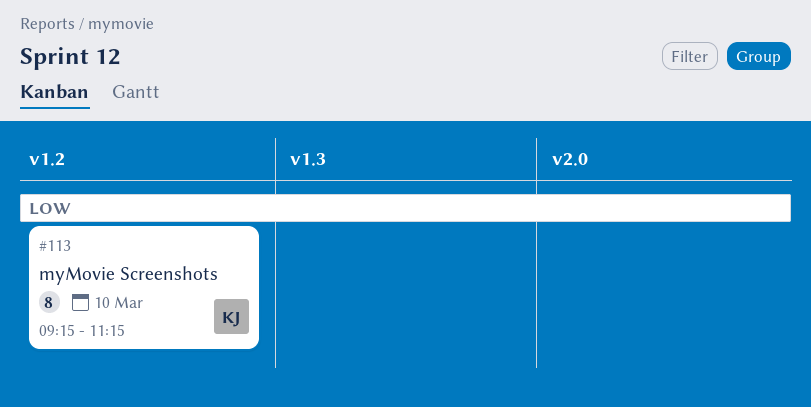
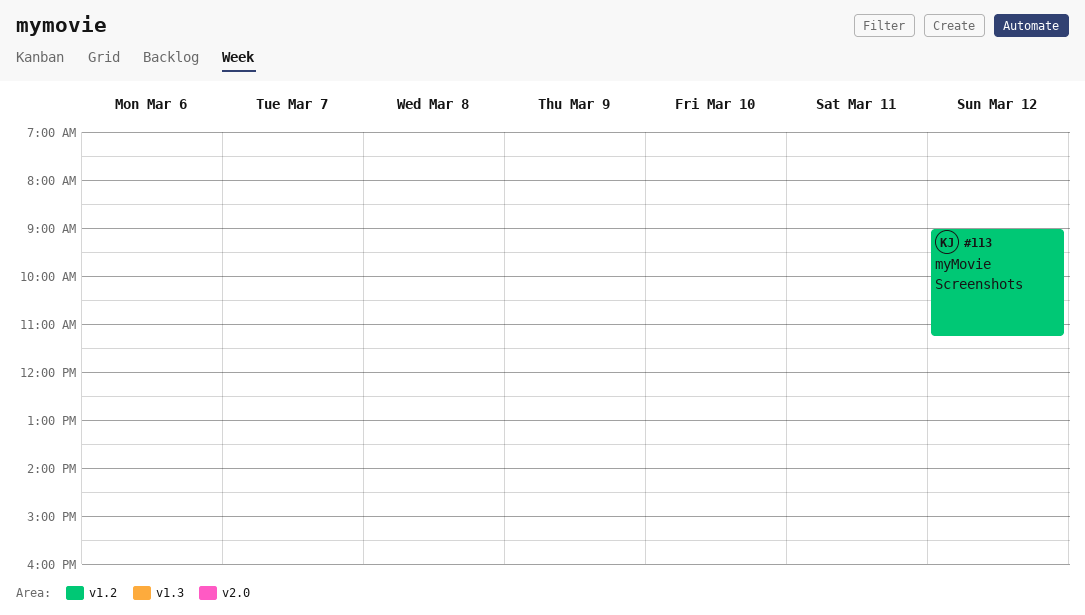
#113, day: Mar 10 -> Mar 12
#113, begins: 09:15 -> 09:00

